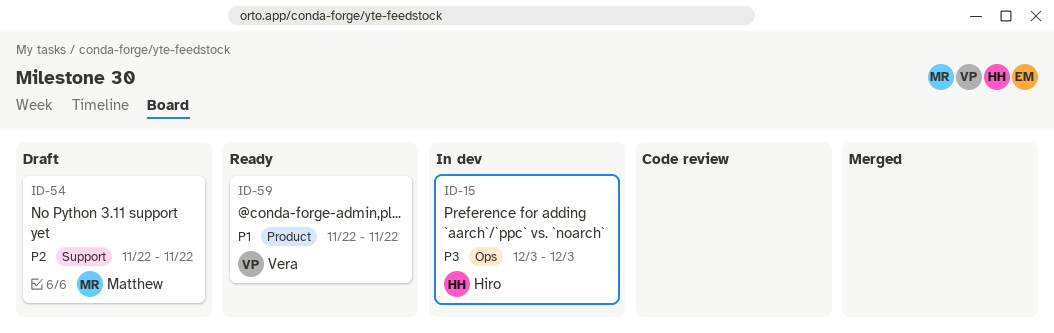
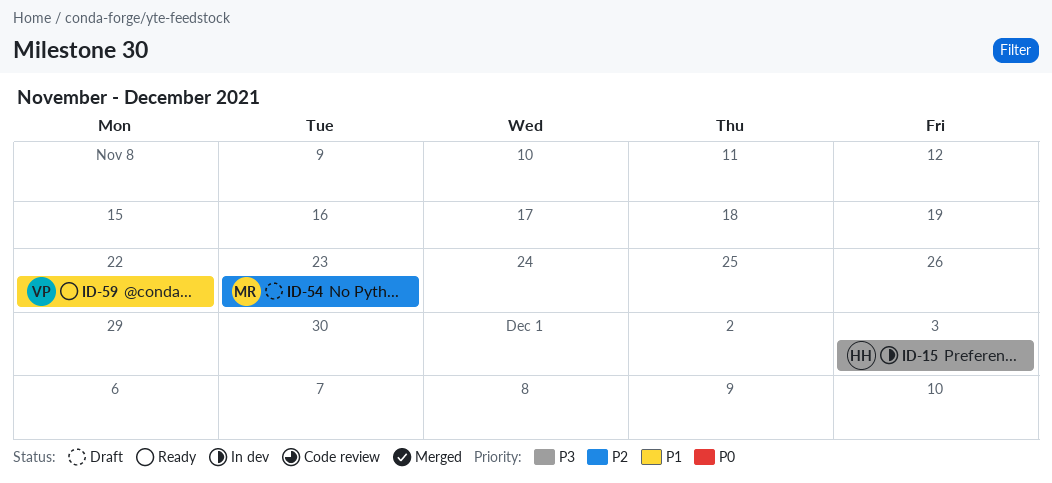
ID-54, start: Nov 22 -> Nov 23
ID-54, due: Nov 22 -> Nov 23

